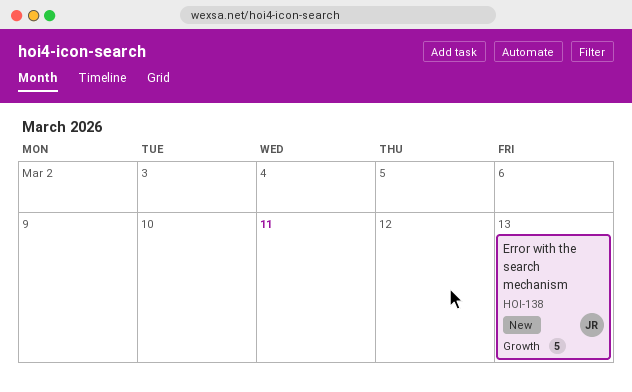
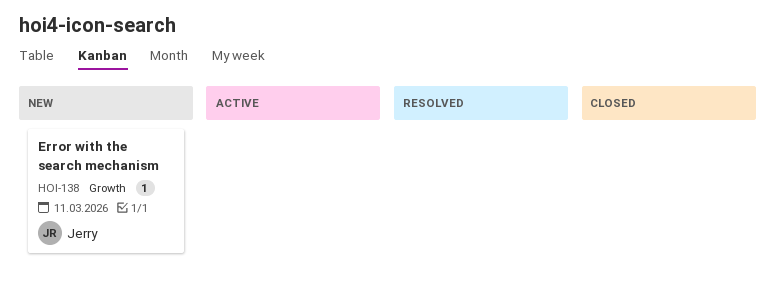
HOI-138, estimate: 5 -> 1
HOI-138, due: Mar 13 -> Mar 11

